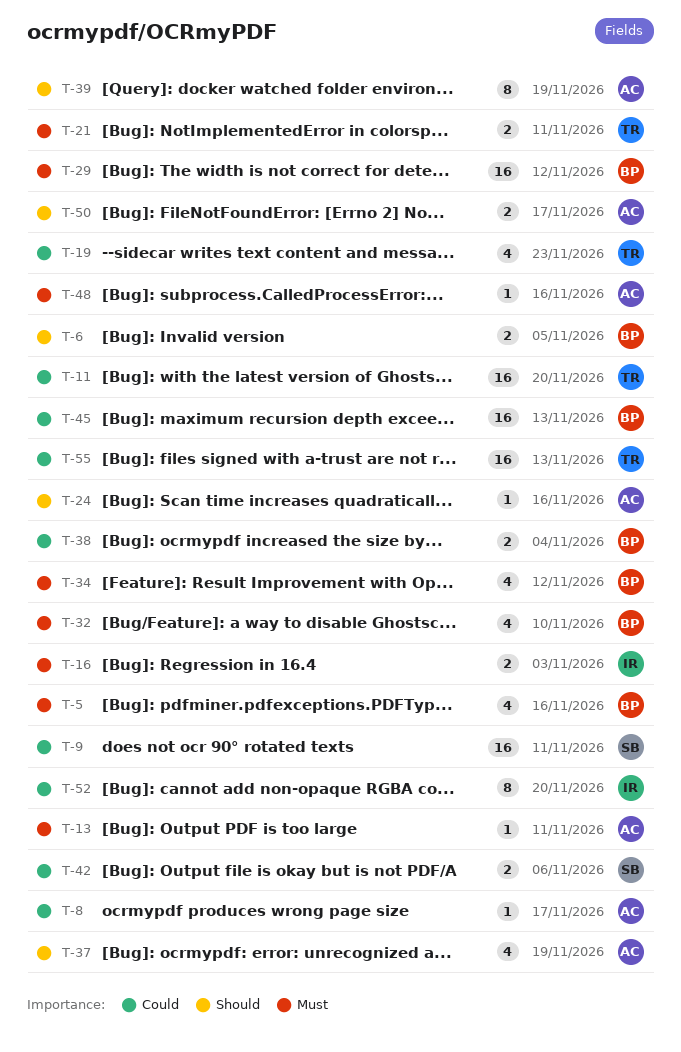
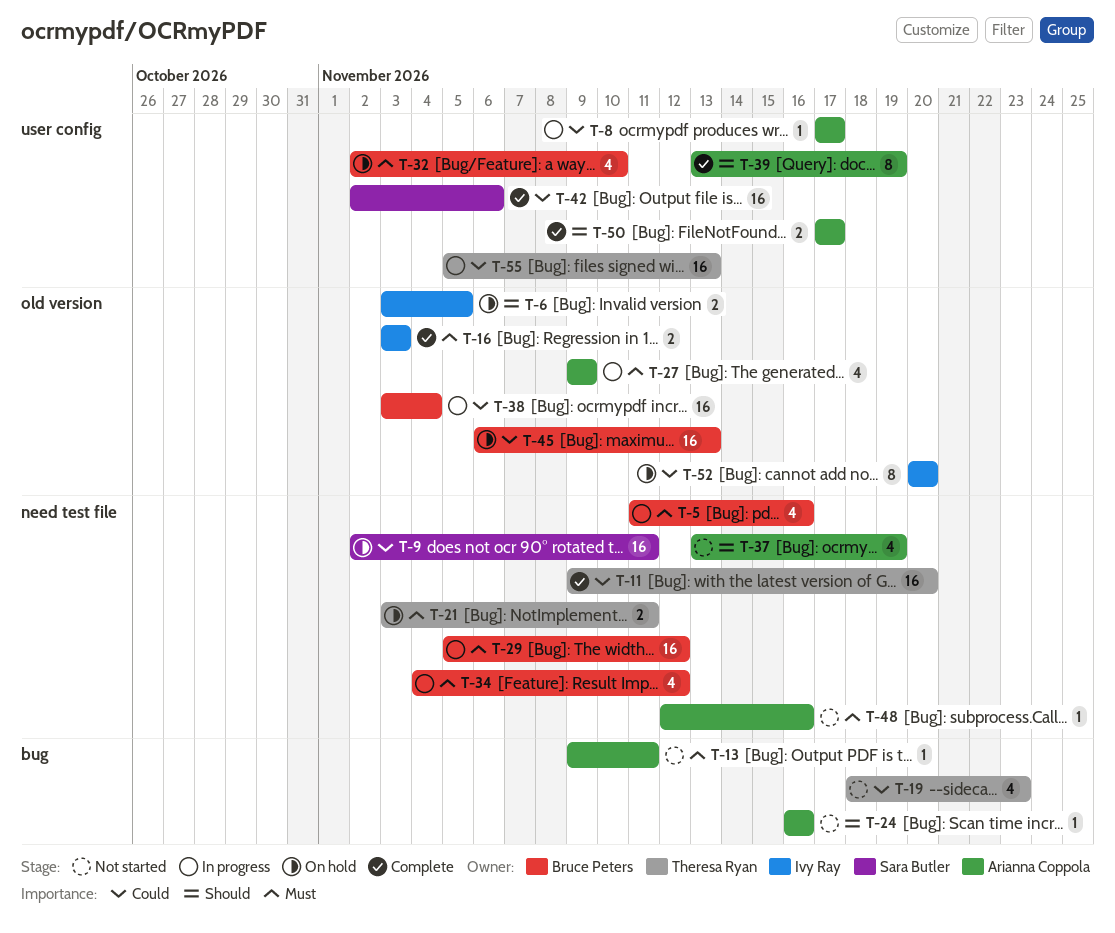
T-6, owner: Bruce Peters -> Ivy Ray
T-27: none -> present
T-38, estimate: 2 -> 16
T-42, estimate: 2 -> 16

